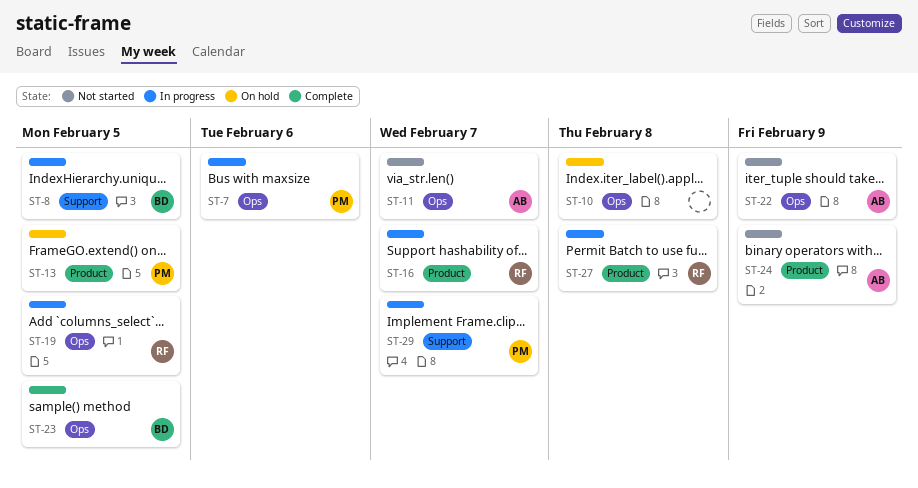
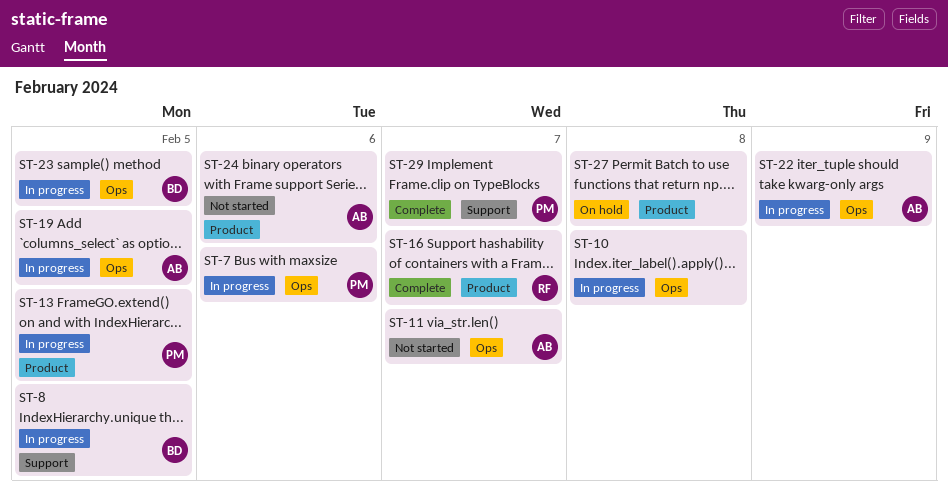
ST-10, status: On hold -> In progress
ST-13, status: On hold -> In progress
ST-16, status: In progress -> Complete
ST-19, owner: RF -> AB
ST-22, status: Not started -> In progress
ST-23, status: Complete -> In progress
ST-24, due: Feb 9 -> Feb 6
ST-27, status: In progress -> On hold
ST-27, owner: RF -> none
ST-29, status: In progress -> Complete

